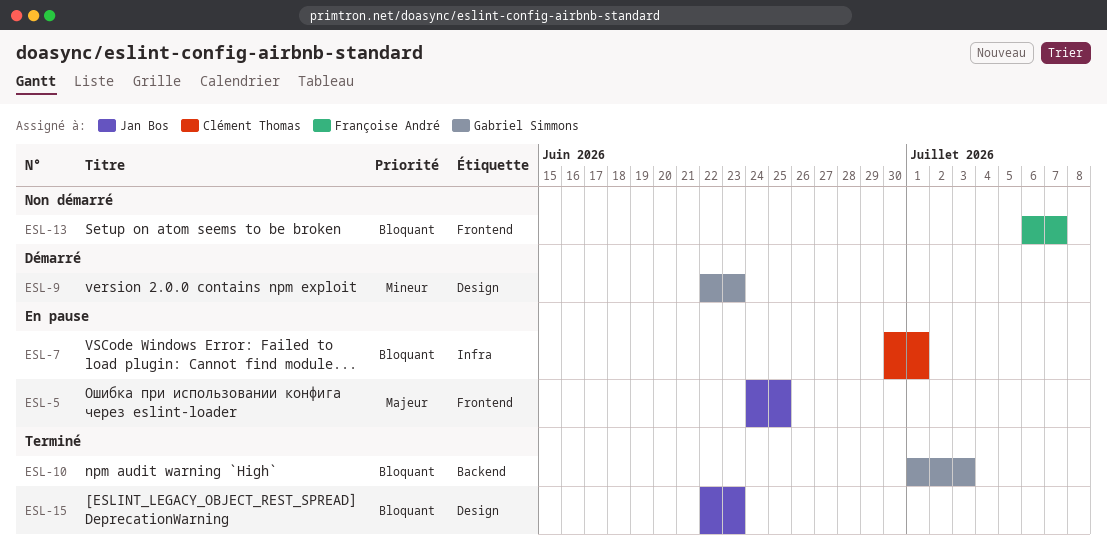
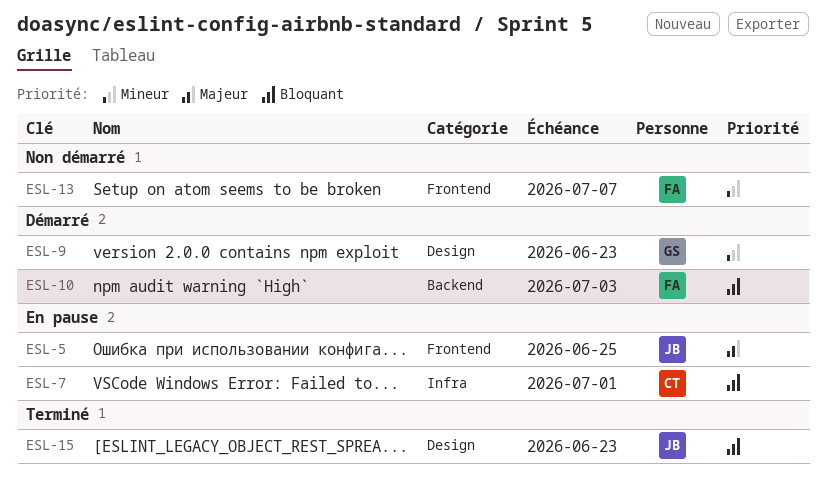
ESL-10, status: Terminé -> Démarré
ESL-10, owner: Gabriel Simmons -> Françoise André
ESL-13, priority: Bloquant -> Mineur

